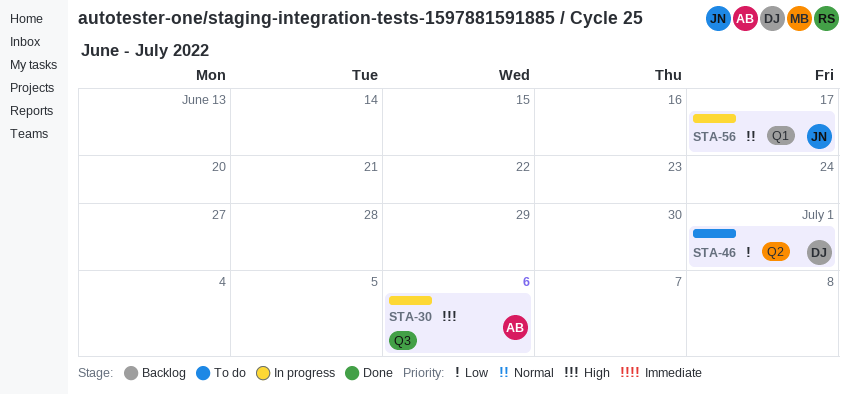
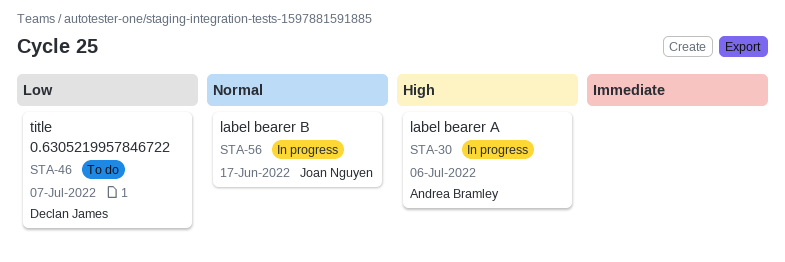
STA-46, due: Jul 1 -> Jul 7

